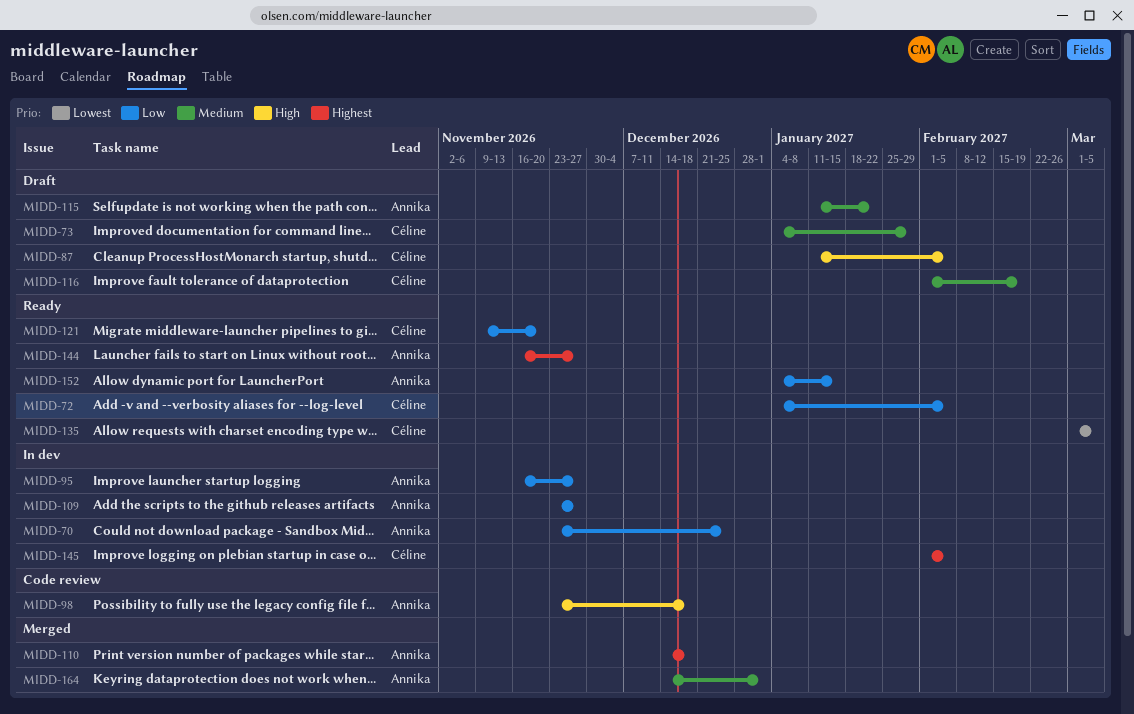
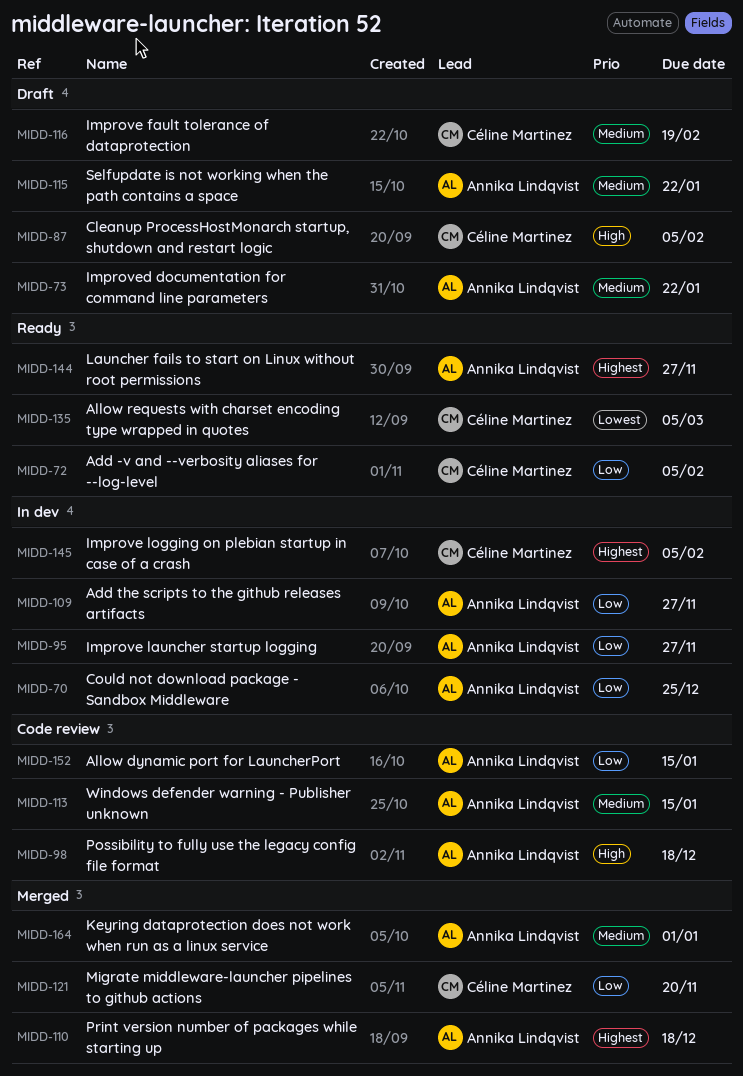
MIDD-73, owner: Céline Martinez -> Annika Lindqvist
MIDD-73, due: Jan 29 -> Jan 22
MIDD-113: none -> present
MIDD-121, status: Ready -> Merged
MIDD-152, status: Ready -> Code review

